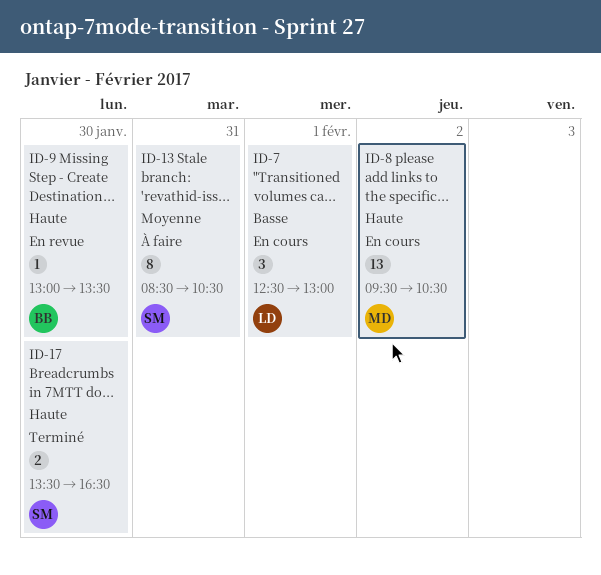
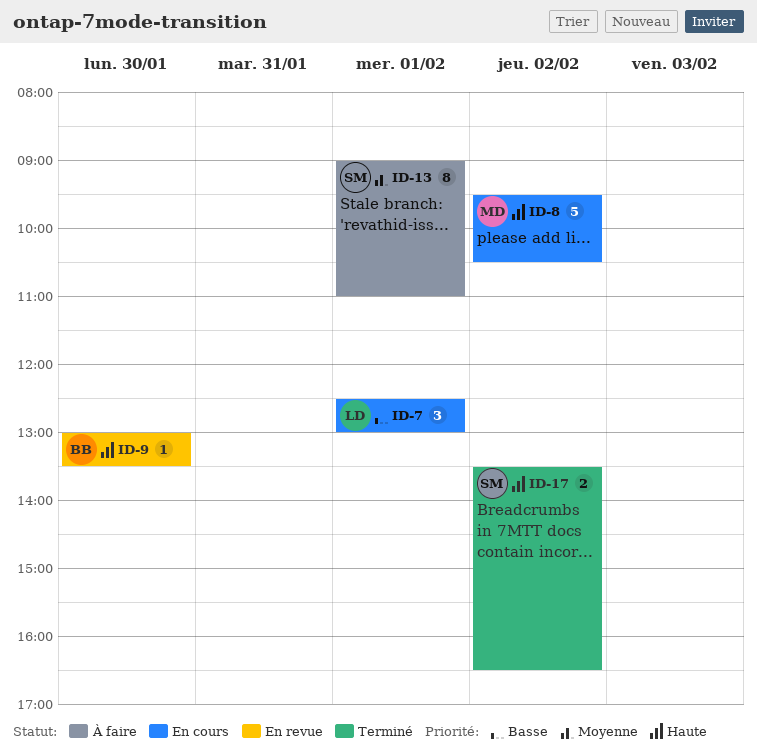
ID-8, estimate: 13 -> 5
ID-13, day: Jan 31 -> Feb 1
ID-13, begins: 08:30 -> 09:00
ID-13, ends: 10:30 -> 11:00
ID-17, day: Jan 30 -> Feb 2

